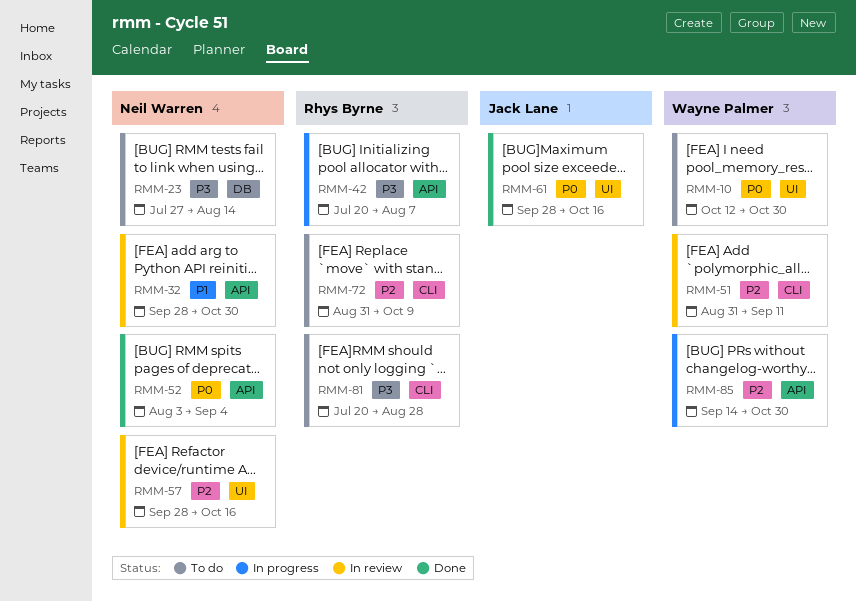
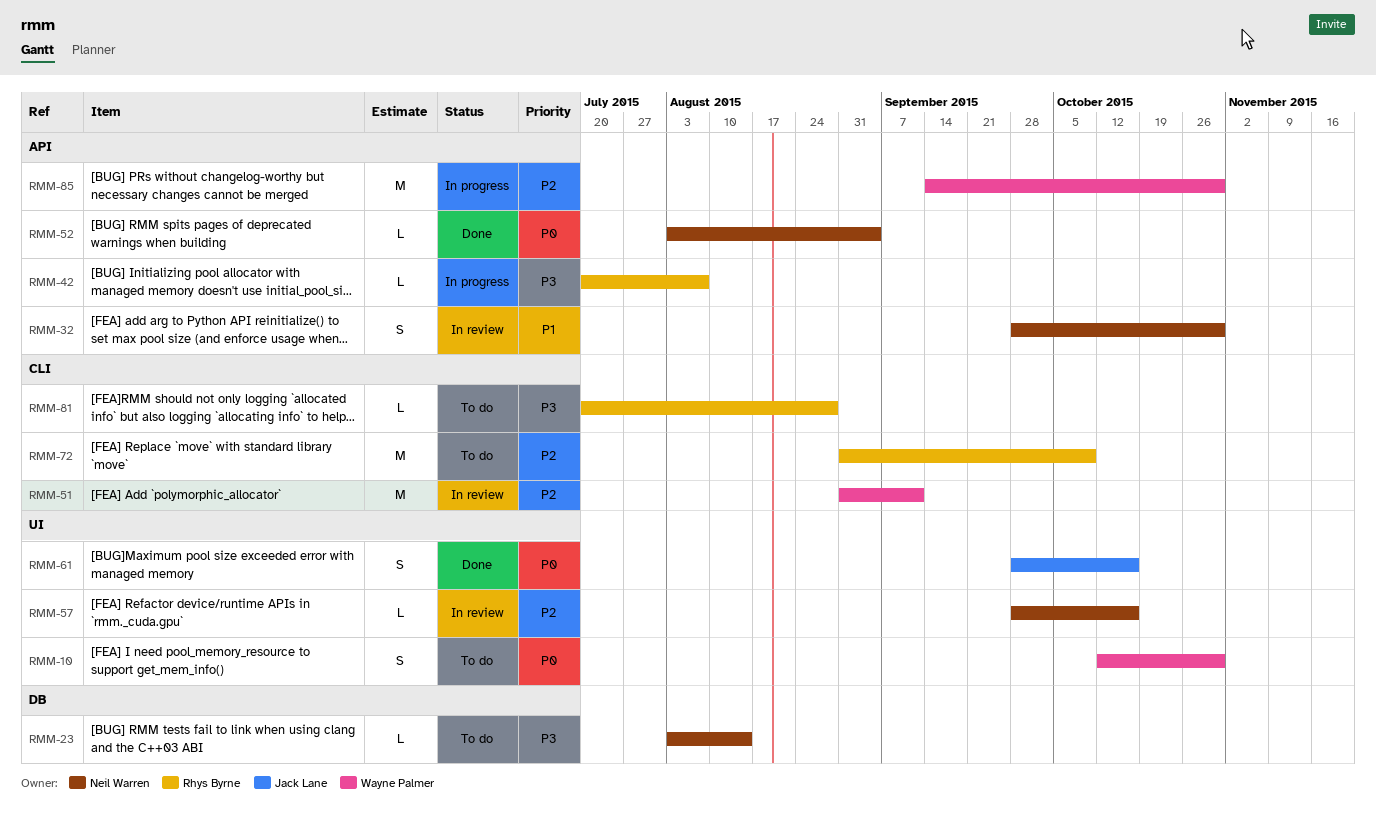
RMM-23, start: Jul 27 -> Aug 3

